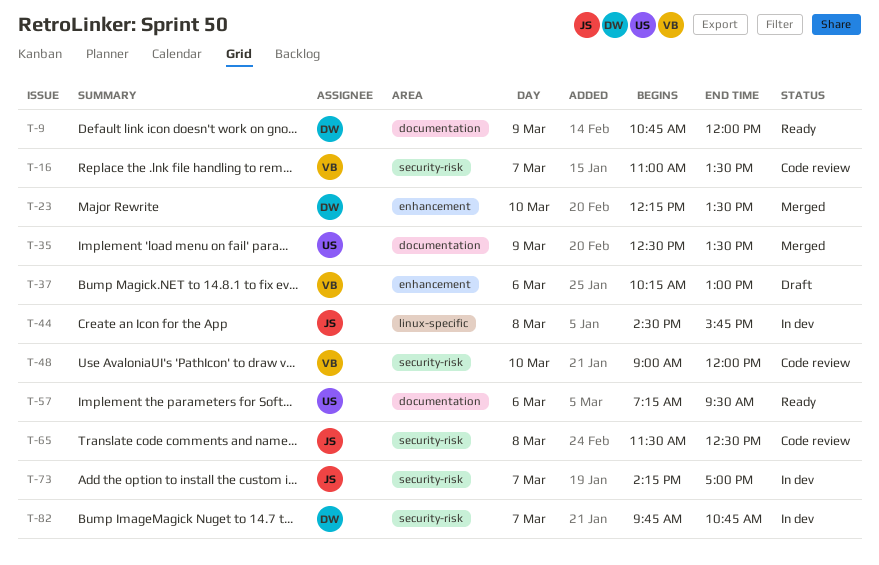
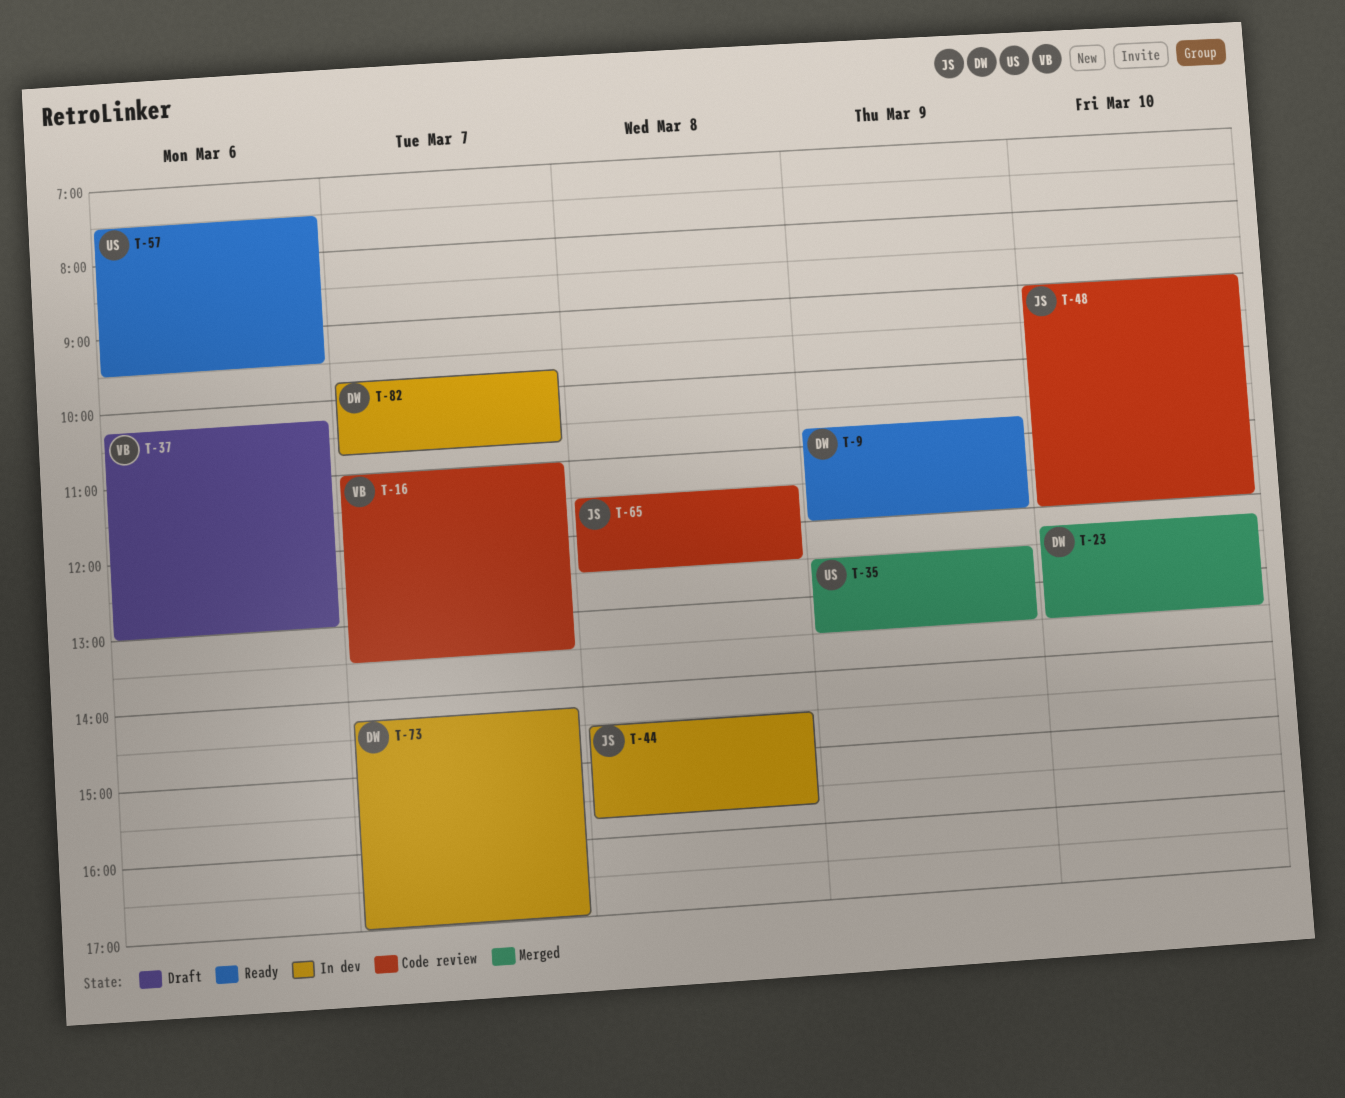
T-48, owner: VB -> JS
T-57, begins: 07:15 -> 07:30
T-73, owner: JS -> DW

